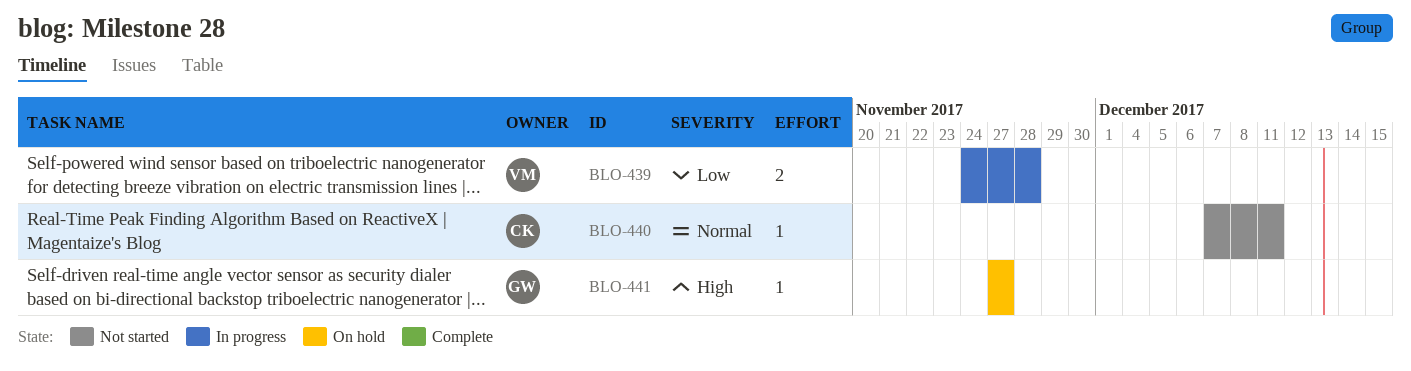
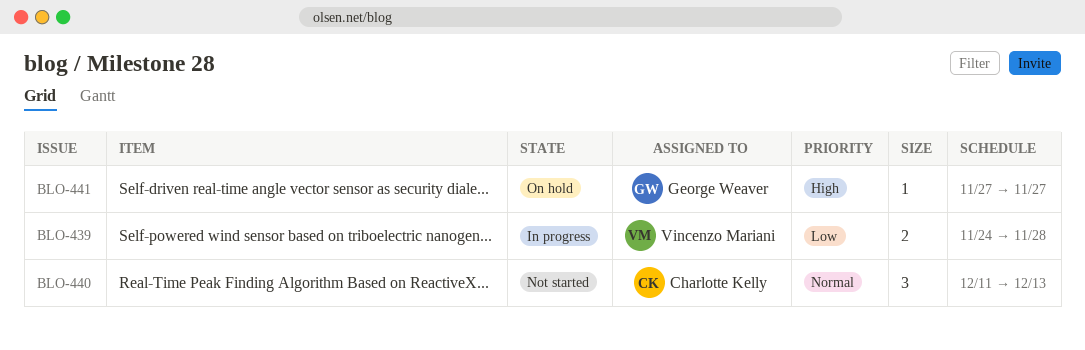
BLO-440, estimate: 1 -> 3
BLO-440, start: Dec 7 -> Dec 11
BLO-440, due: Dec 11 -> Dec 13

